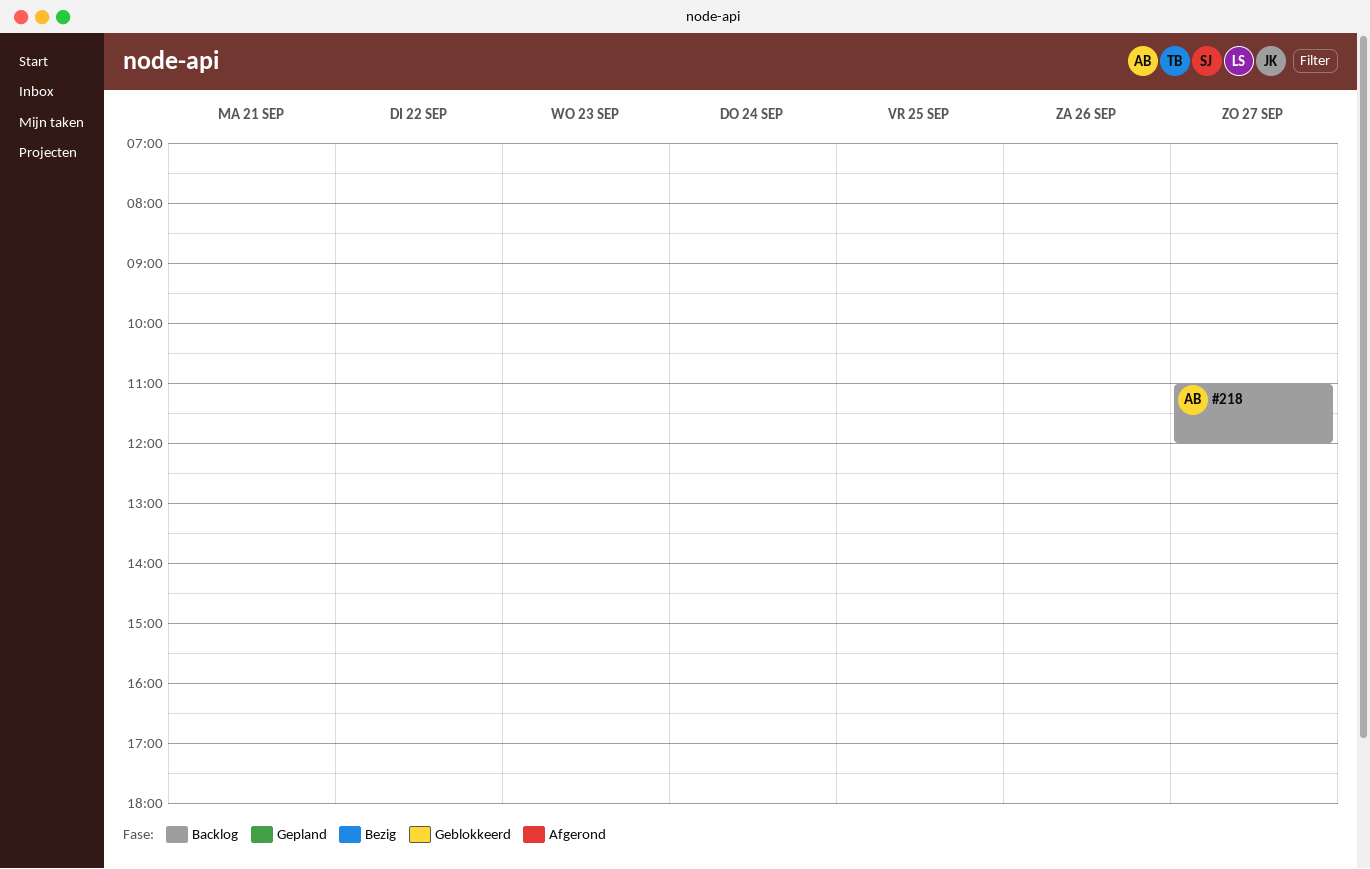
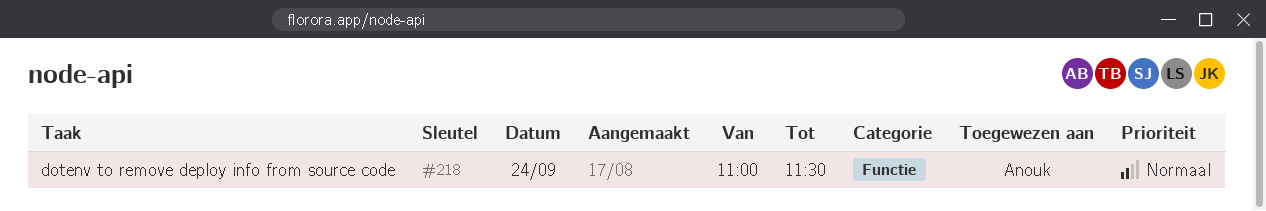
#218, day: Sep 27 -> Sep 24
#218, ends: 12:00 -> 11:30

